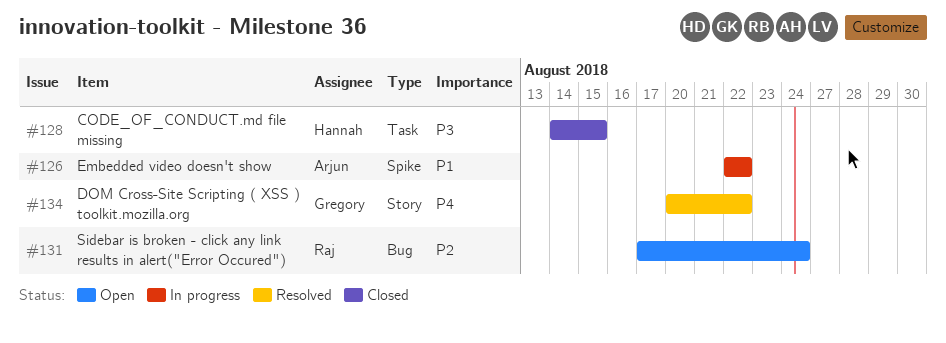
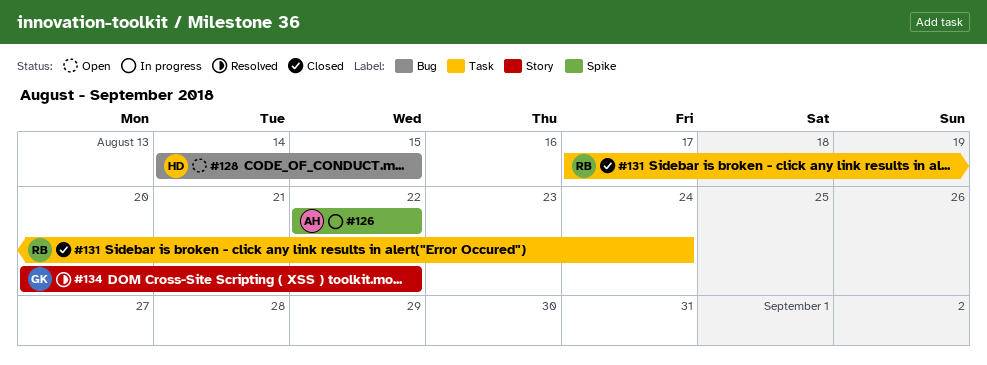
#128, status: Closed -> Open
#128, label: Task -> Bug
#131, status: Open -> Closed
#131, label: Bug -> Task

